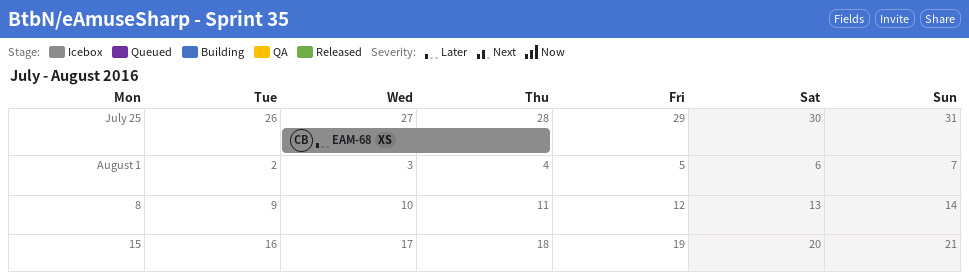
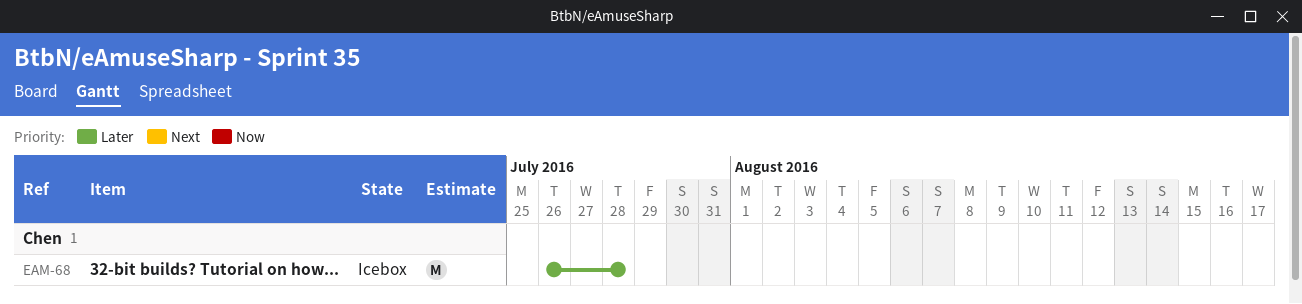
EAM-68, estimate: XS -> M
EAM-68, start: Jul 27 -> Jul 26

